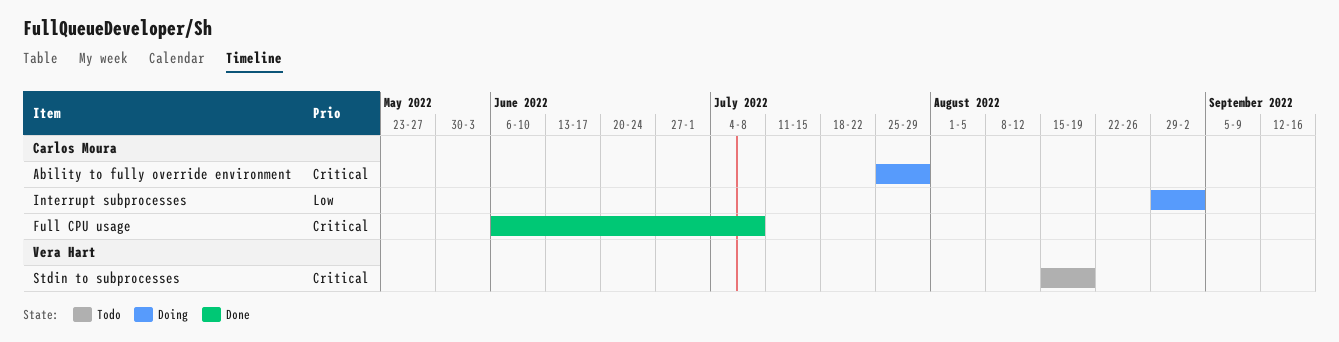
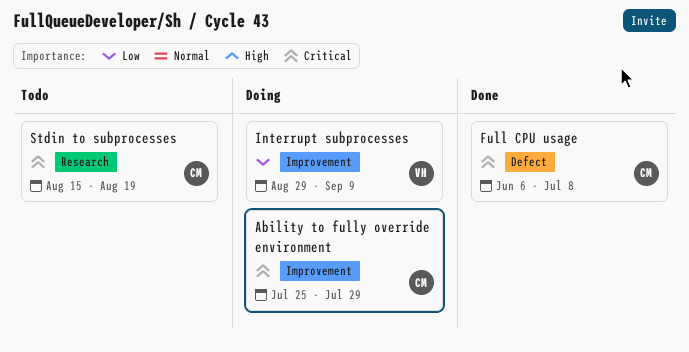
Interrupt subprocesses, owner: Carlos Moura -> Vera Hart
Interrupt subprocesses, due: Sep 2 -> Sep 9
Stdin to subprocesses, owner: Vera Hart -> Carlos Moura

